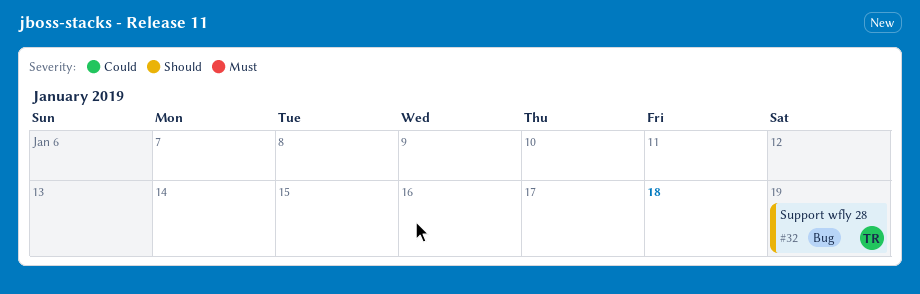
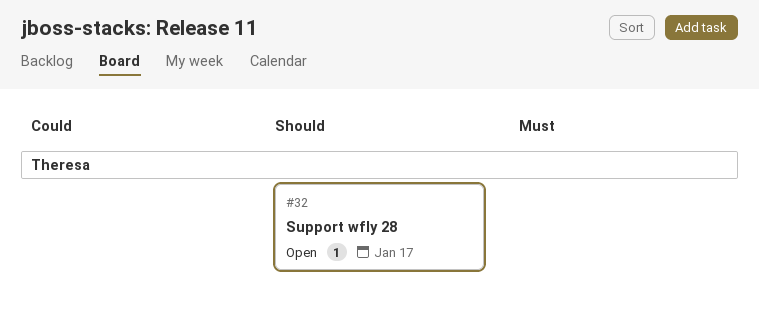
#32, due: Jan 19 -> Jan 17

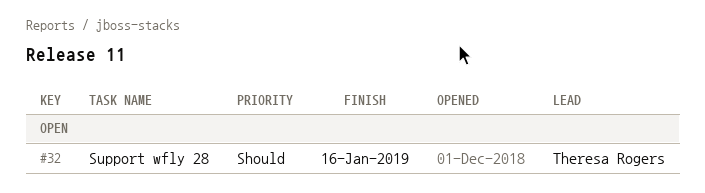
#32, due: Jan 17 -> Jan 16

